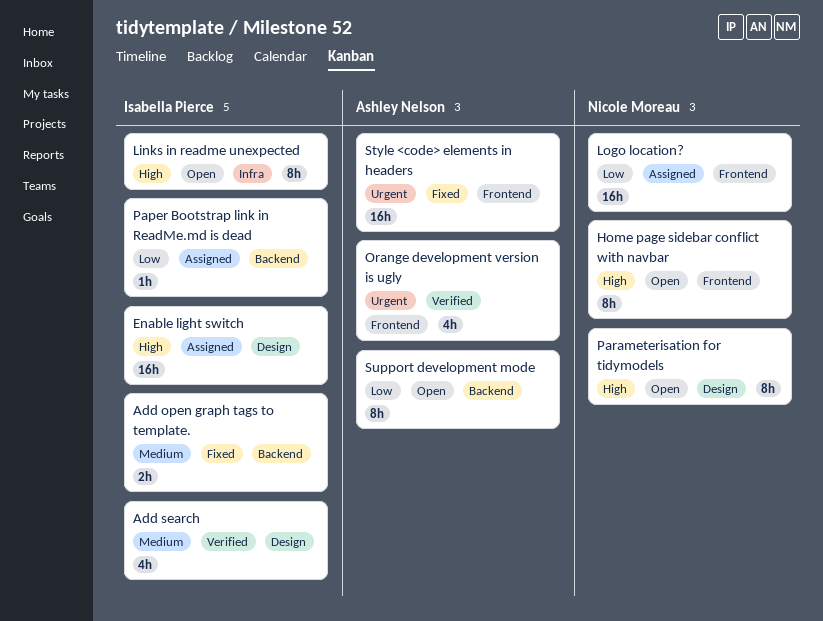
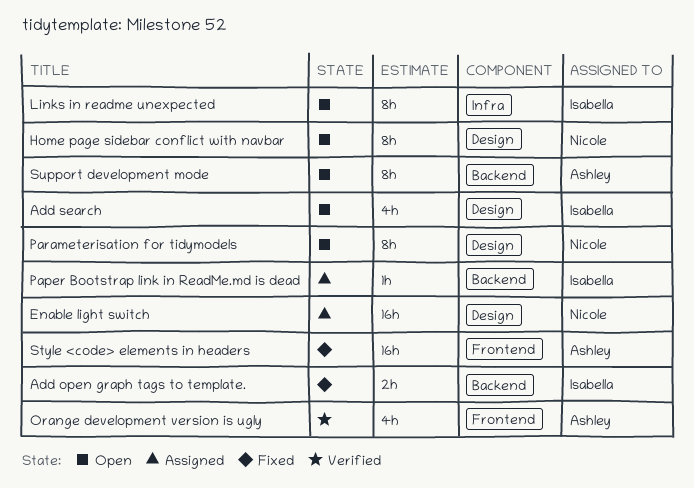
Add search, status: Verified -> Open
Enable light switch, owner: Isabella Pierce -> Nicole Moreau
Home page sidebar conflict with navbar, label: Frontend -> Design
Logo location?: present -> none

